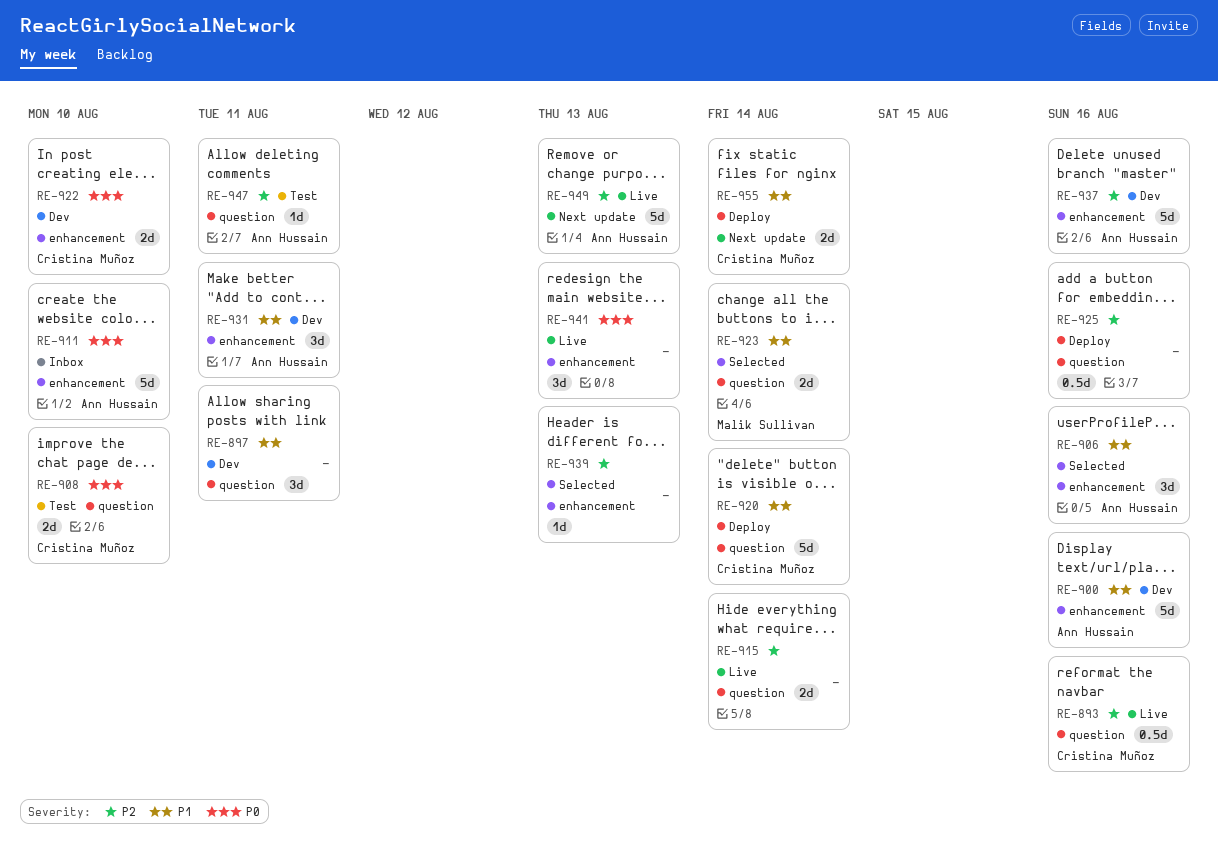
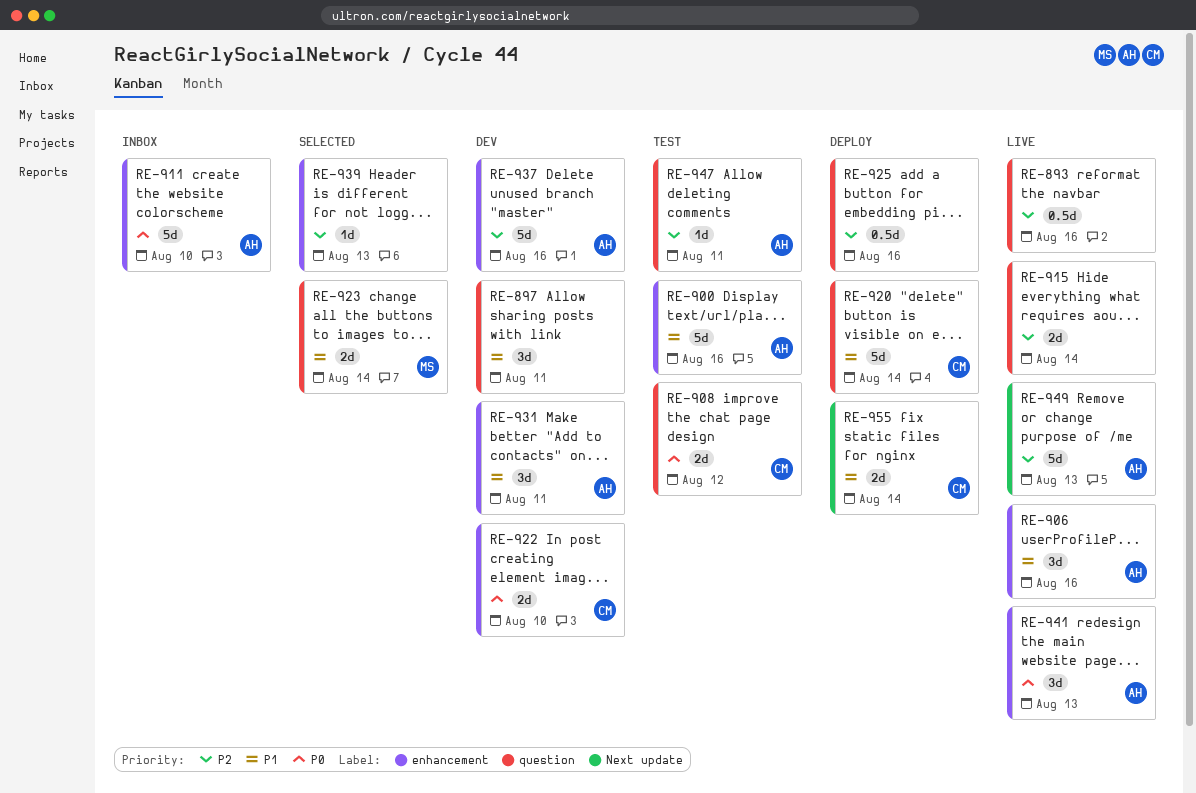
RE-893, owner: Cristina Muñoz -> none
RE-900, status: Dev -> Test
RE-906, status: Selected -> Live
RE-908, due: Aug 10 -> Aug 12
RE-941, owner: none -> Ann Hussain

